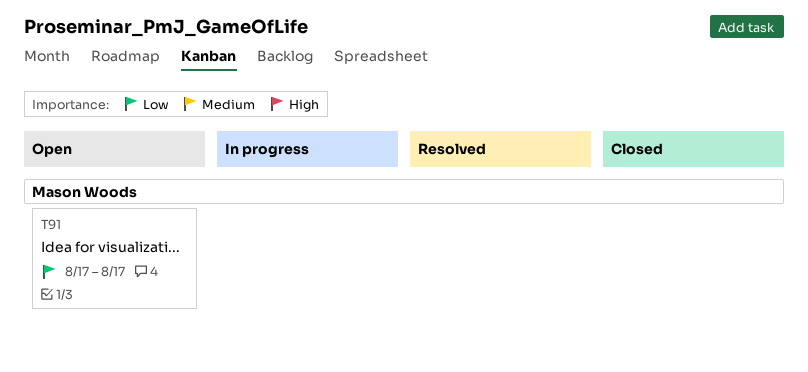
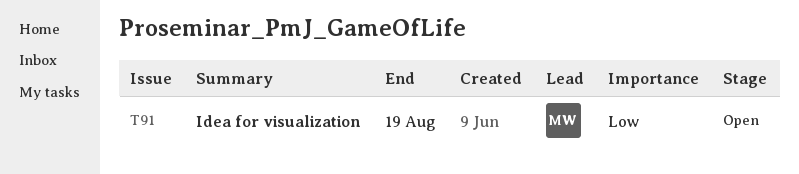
T91, due: Aug 17 -> Aug 19

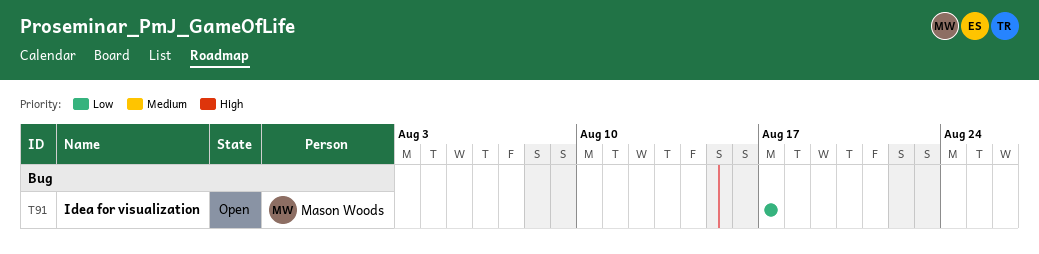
T91, due: Aug 19 -> Aug 17

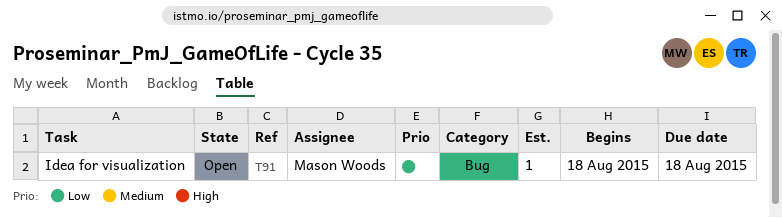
T91, start: Aug 17 -> Aug 18
T91, due: Aug 17 -> Aug 18

